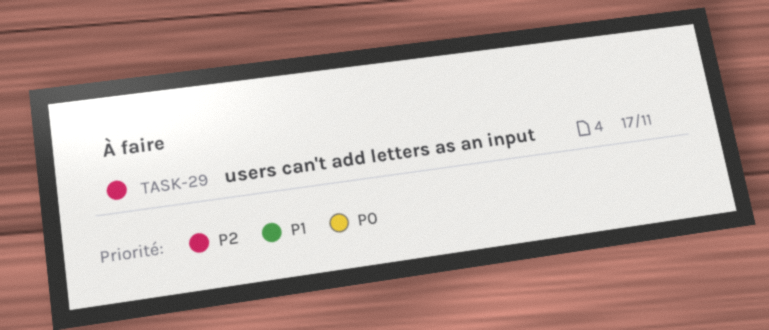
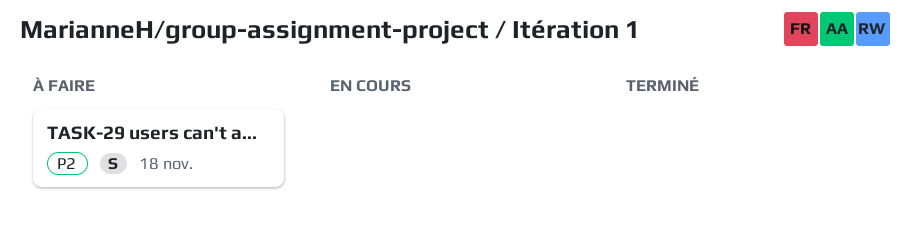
TASK-29, due: Nov 17 -> Nov 18

